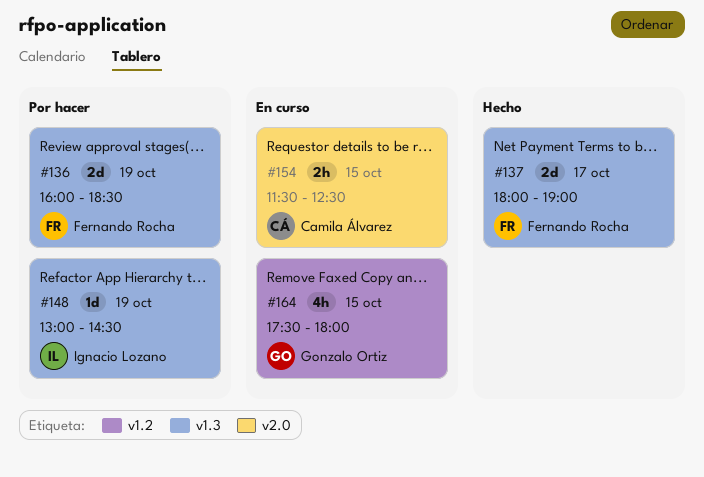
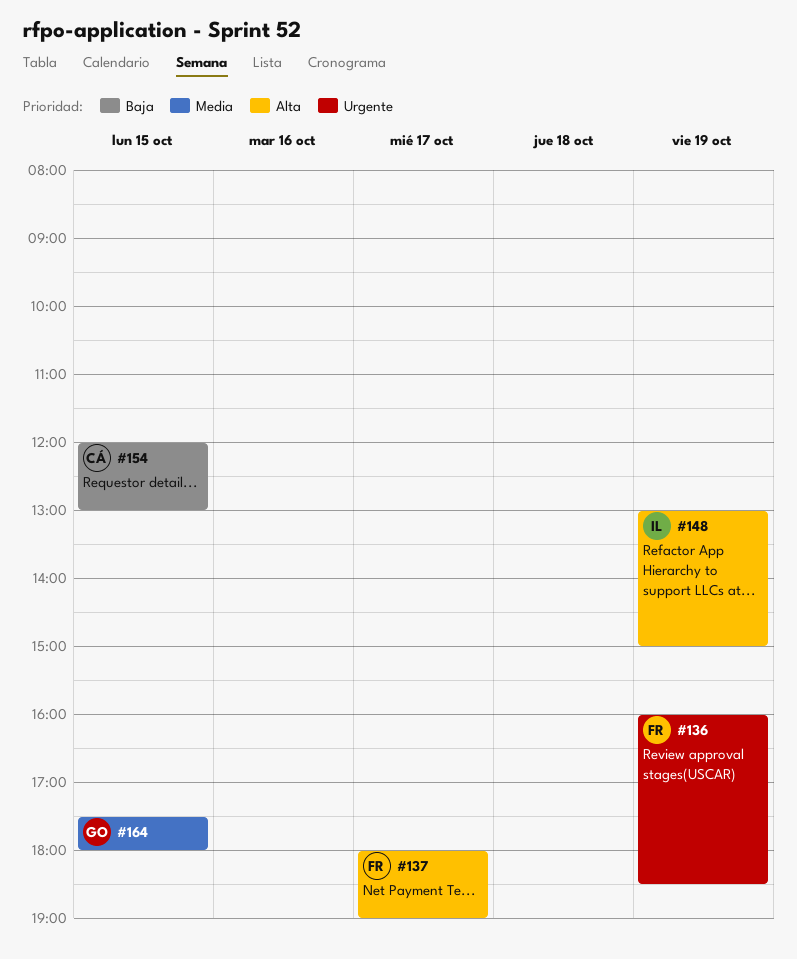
#148, ends: 14:30 -> 15:00
#154, begins: 11:30 -> 12:00
#154, ends: 12:30 -> 13:00

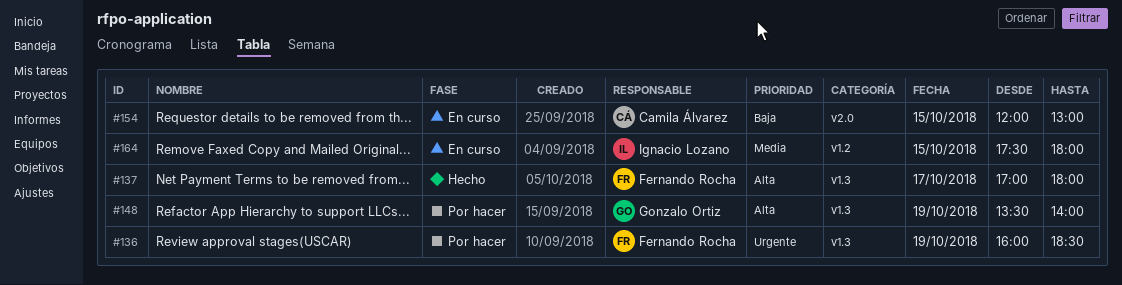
#137, begins: 18:00 -> 17:00
#137, ends: 19:00 -> 18:00
#148, owner: Ignacio Lozano -> Gonzalo Ortiz
#148, begins: 13:00 -> 13:30
#148, ends: 15:00 -> 14:00
#164, owner: Gonzalo Ortiz -> Ignacio Lozano

